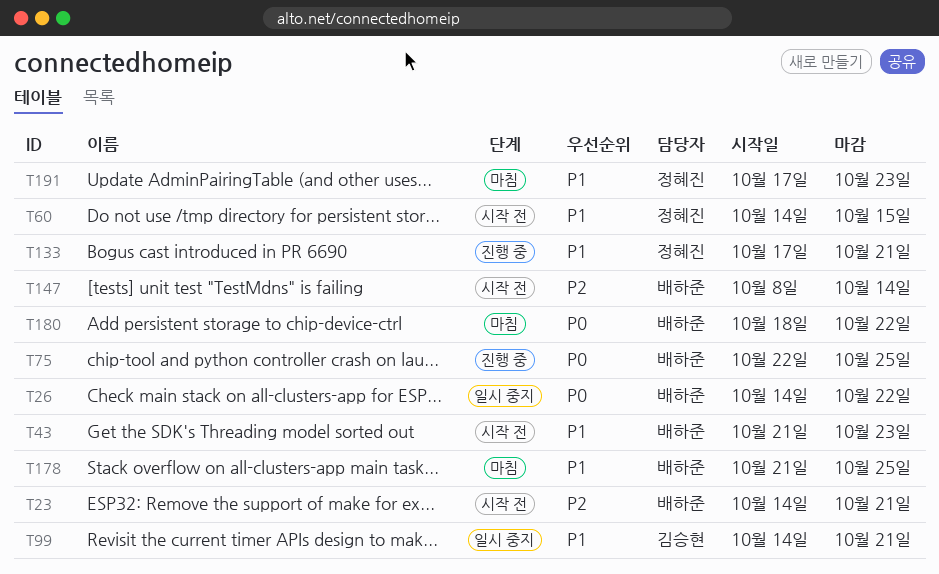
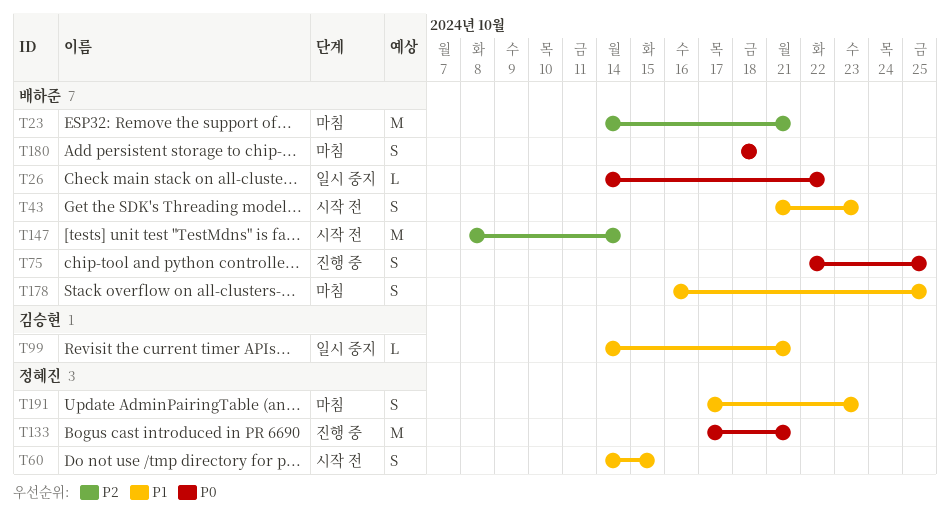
T23, status: 시작 전 -> 마침
T133, priority: P1 -> P0
T178, start: Oct 21 -> Oct 16
T180, due: Oct 22 -> Oct 18

